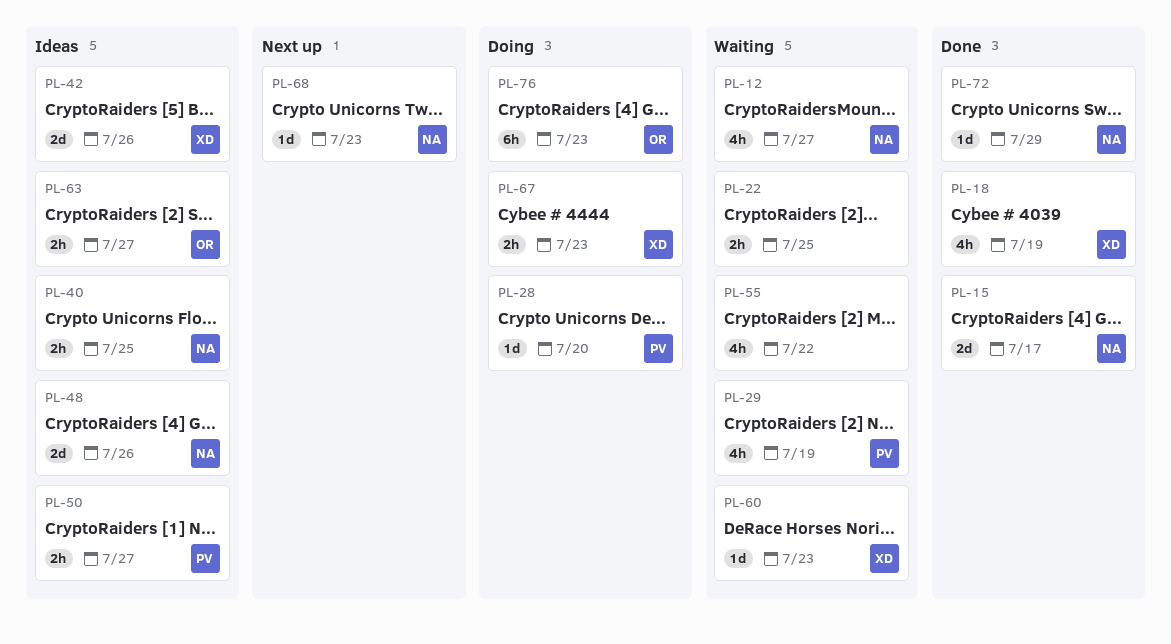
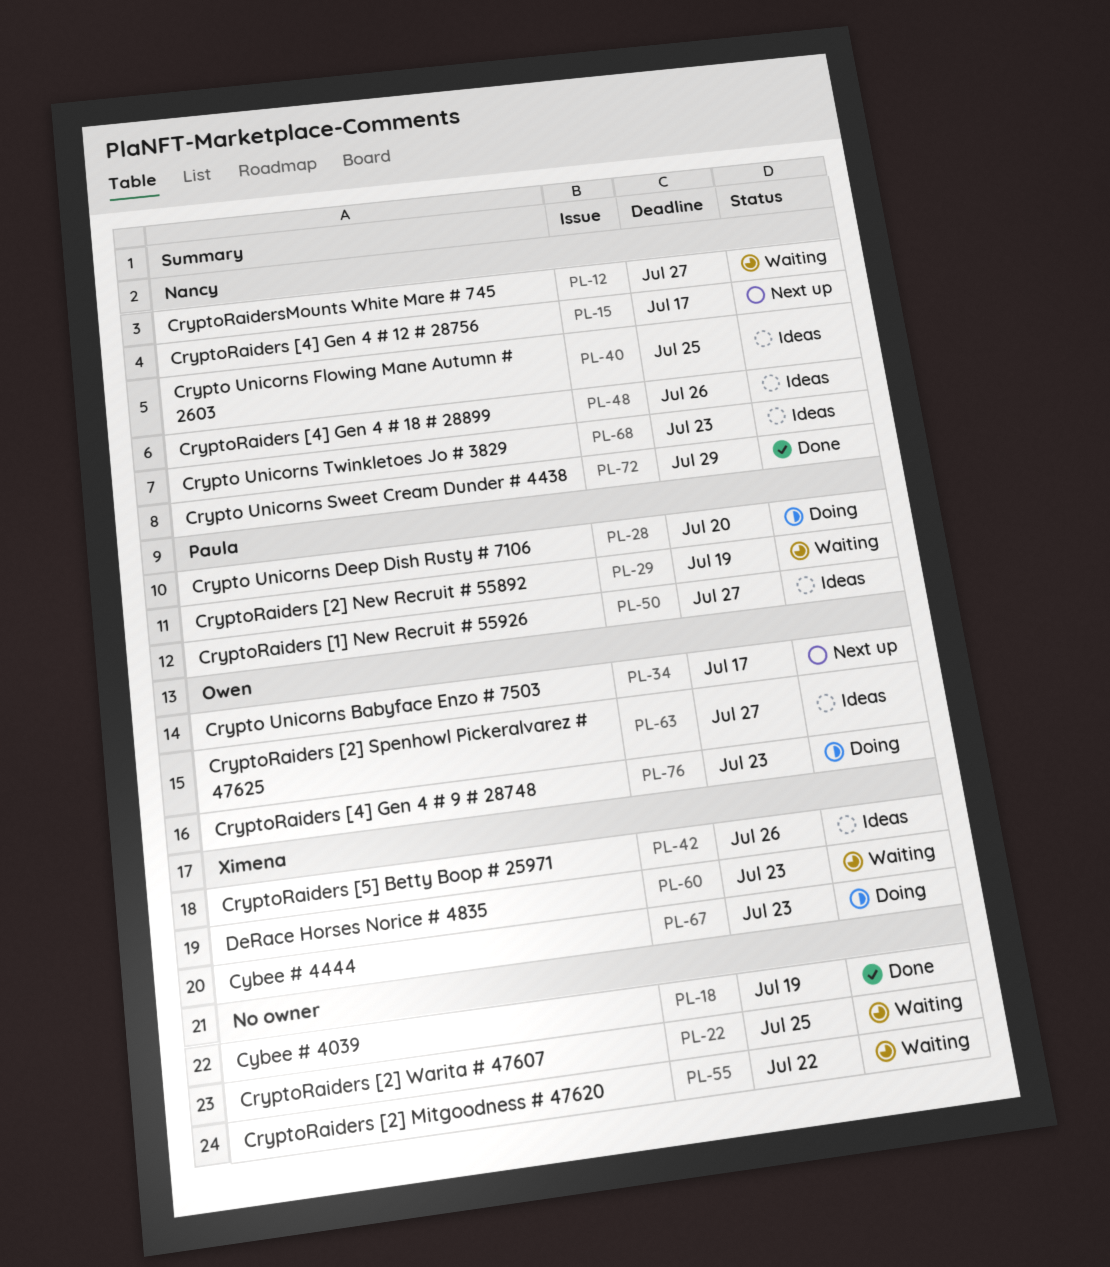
PL-15, status: Done -> Next up
PL-18, owner: Ximena -> none
PL-34: none -> present
PL-68, status: Next up -> Ideas

